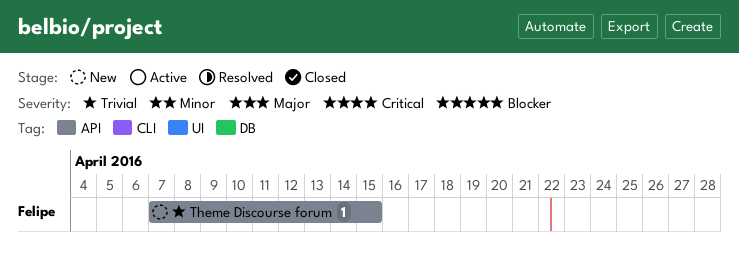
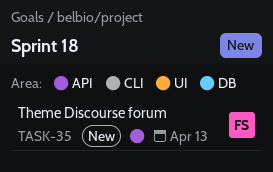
Theme Discourse forum, due: Apr 15 -> Apr 13

